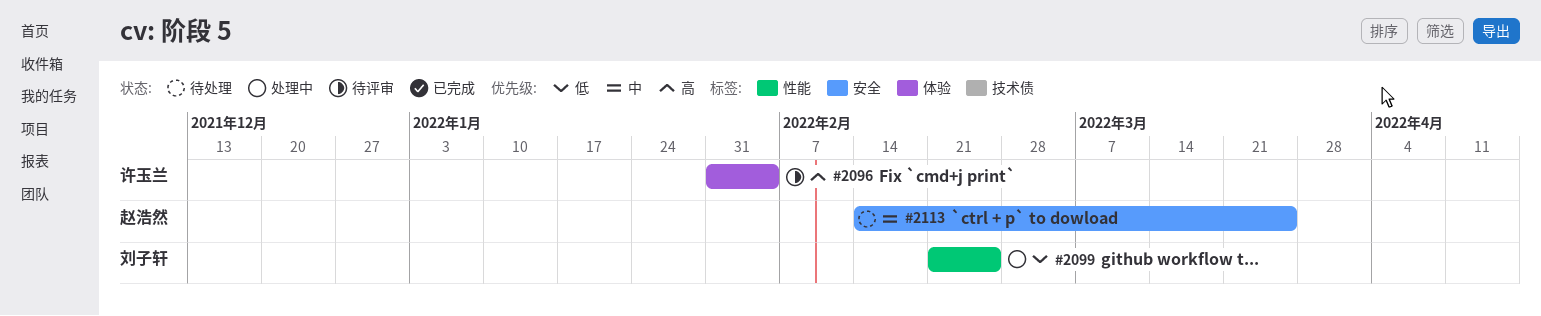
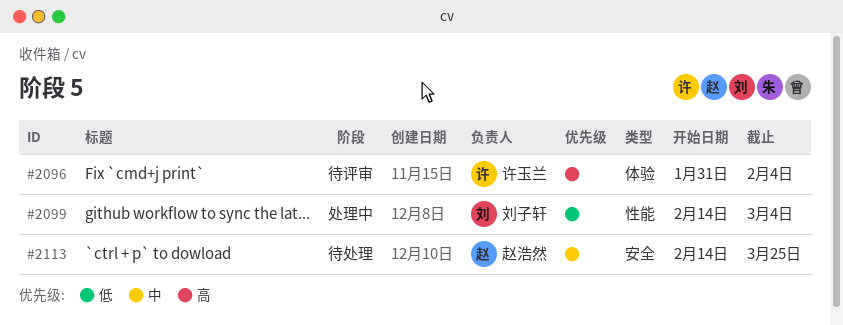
#2099, start: Feb 21 -> Feb 14
#2099, due: Feb 25 -> Mar 4

